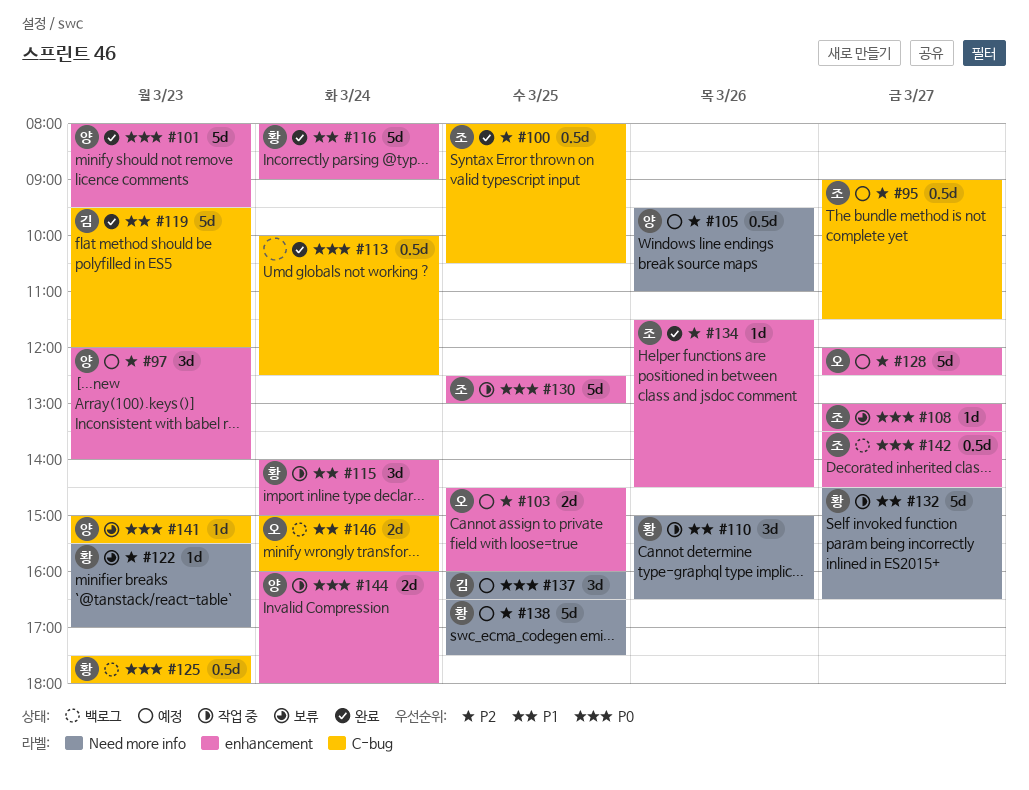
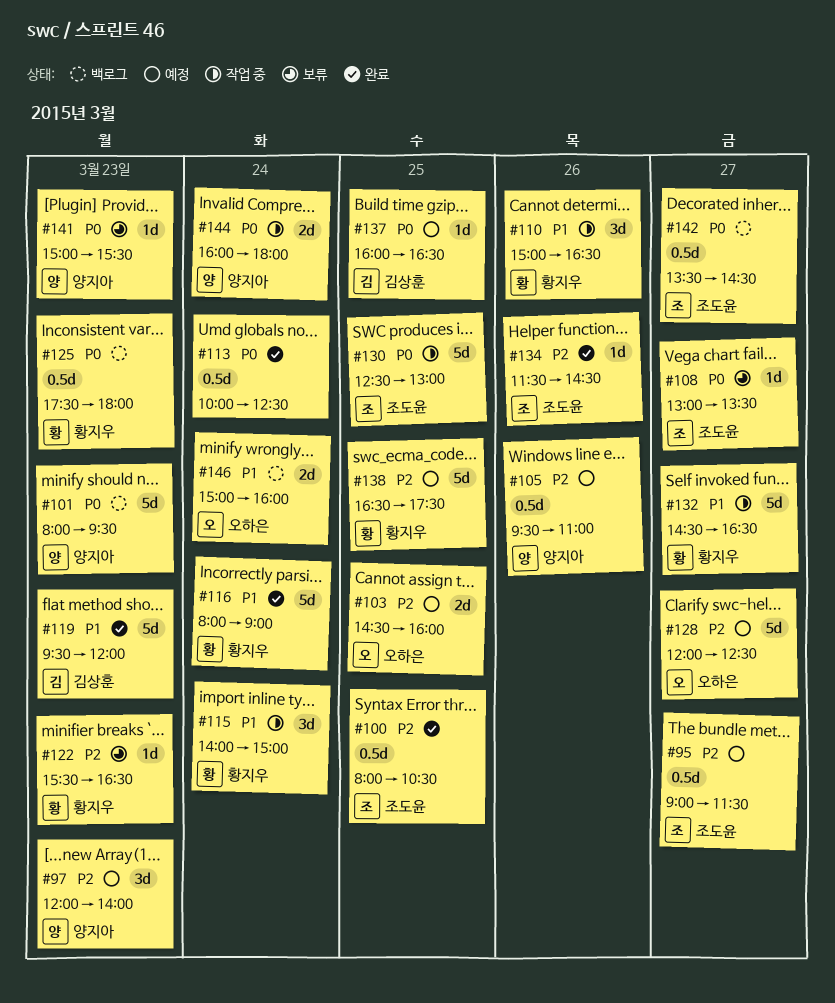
#101, status: 완료 -> 백로그
#122, ends: 17:00 -> 16:30
#137, estimate: 3d -> 1d

